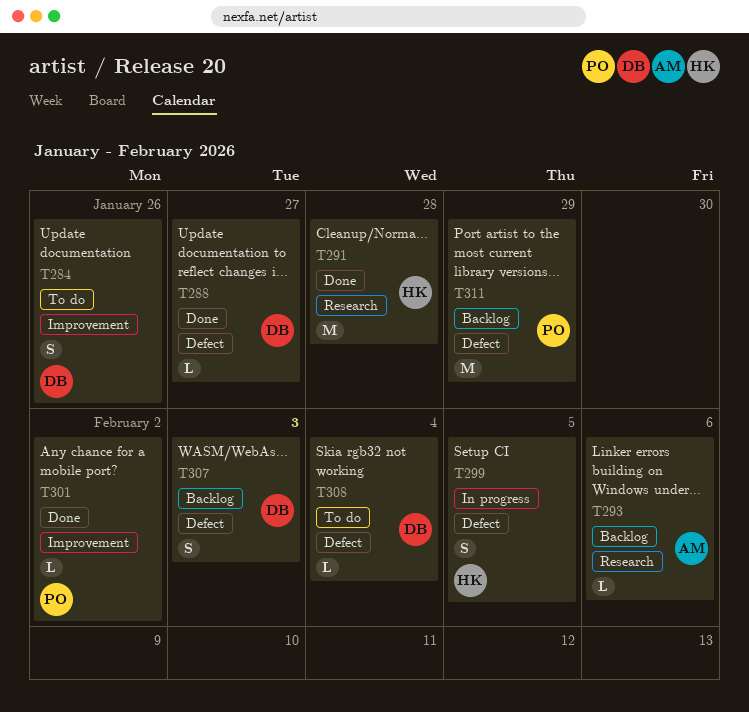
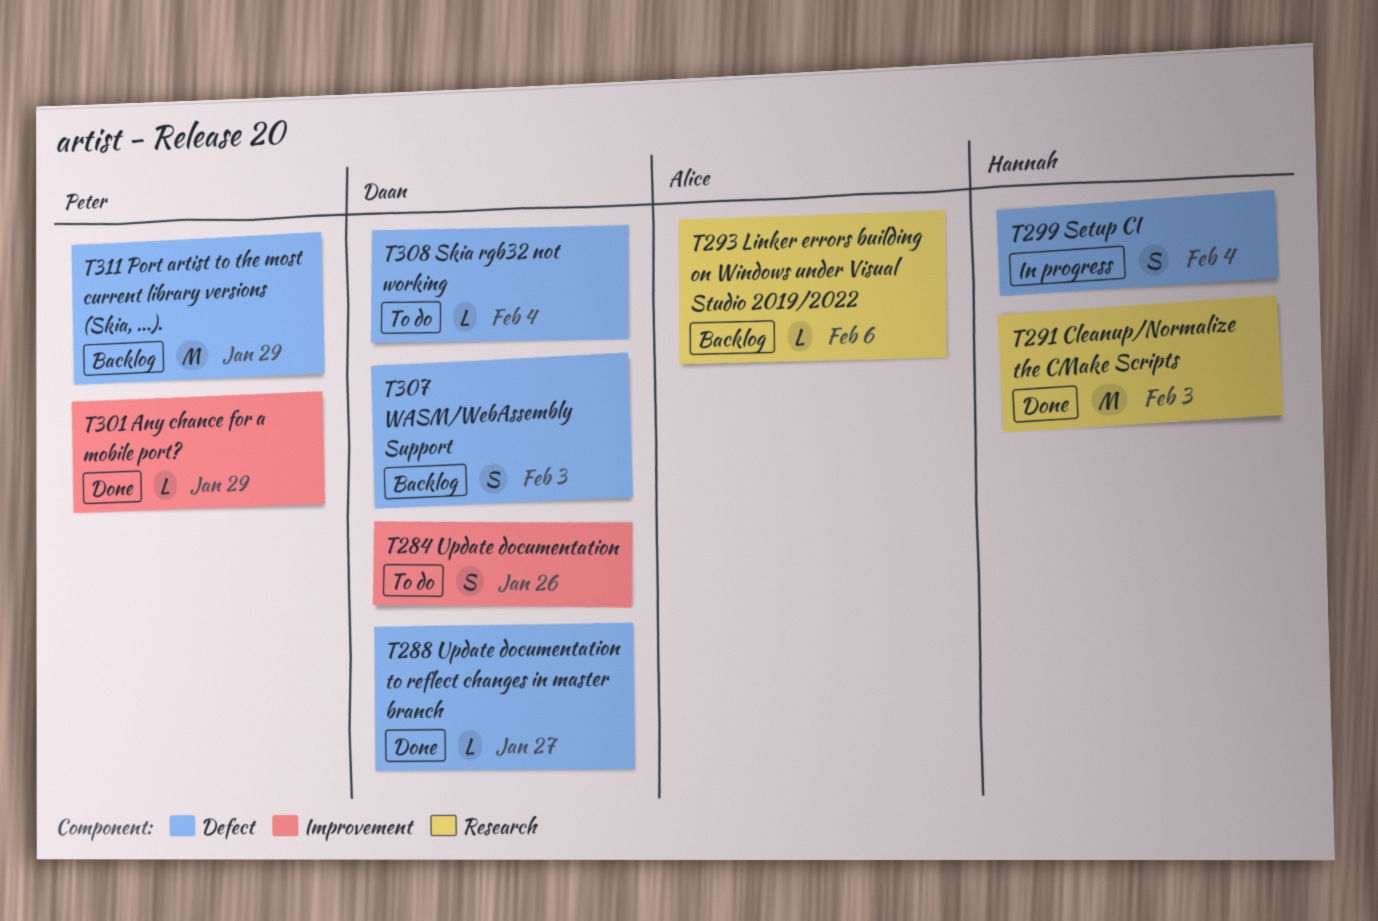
T291, due: Jan 28 -> Feb 3
T299, due: Feb 5 -> Feb 4
T301, due: Feb 2 -> Jan 29

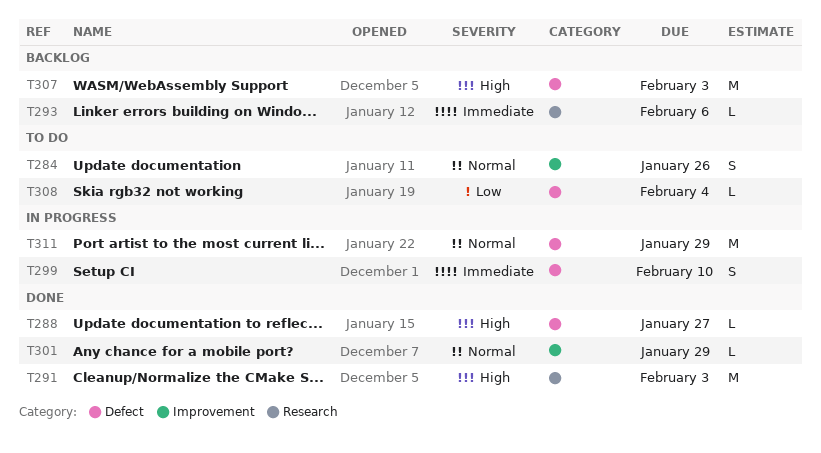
T299, due: Feb 4 -> Feb 10
T307, estimate: S -> M
T311, status: Backlog -> In progress

